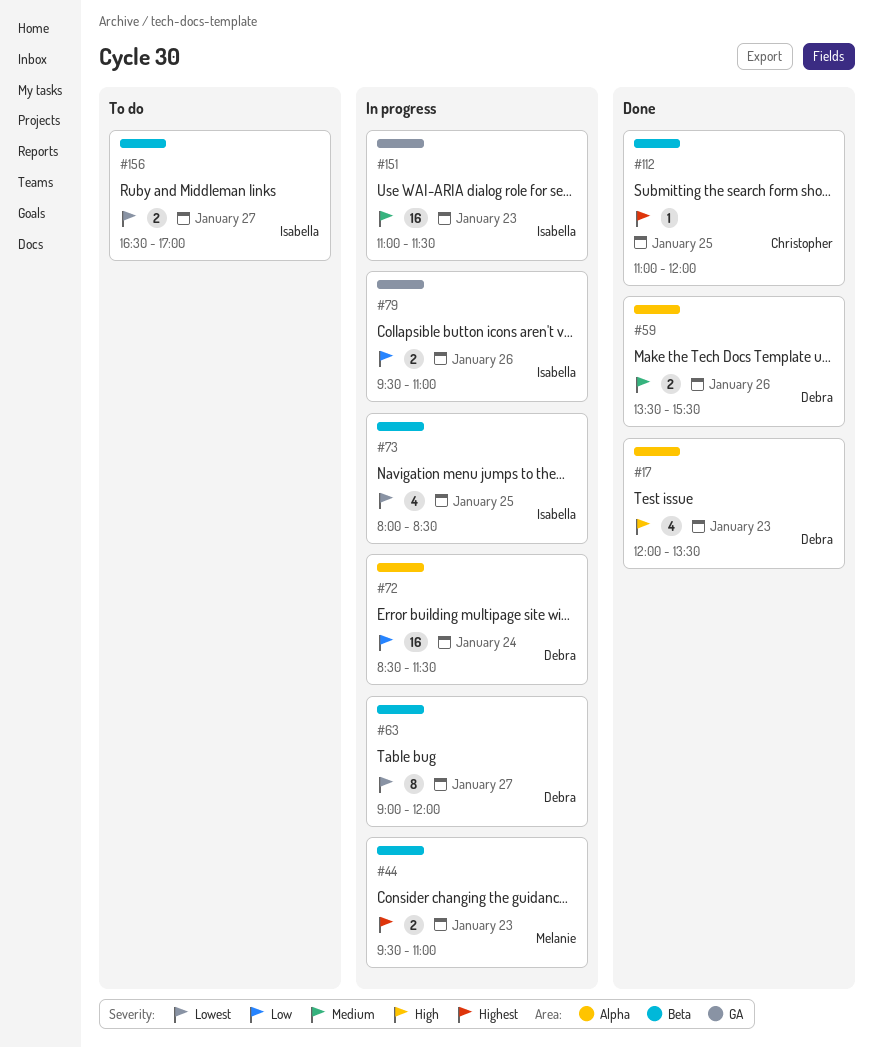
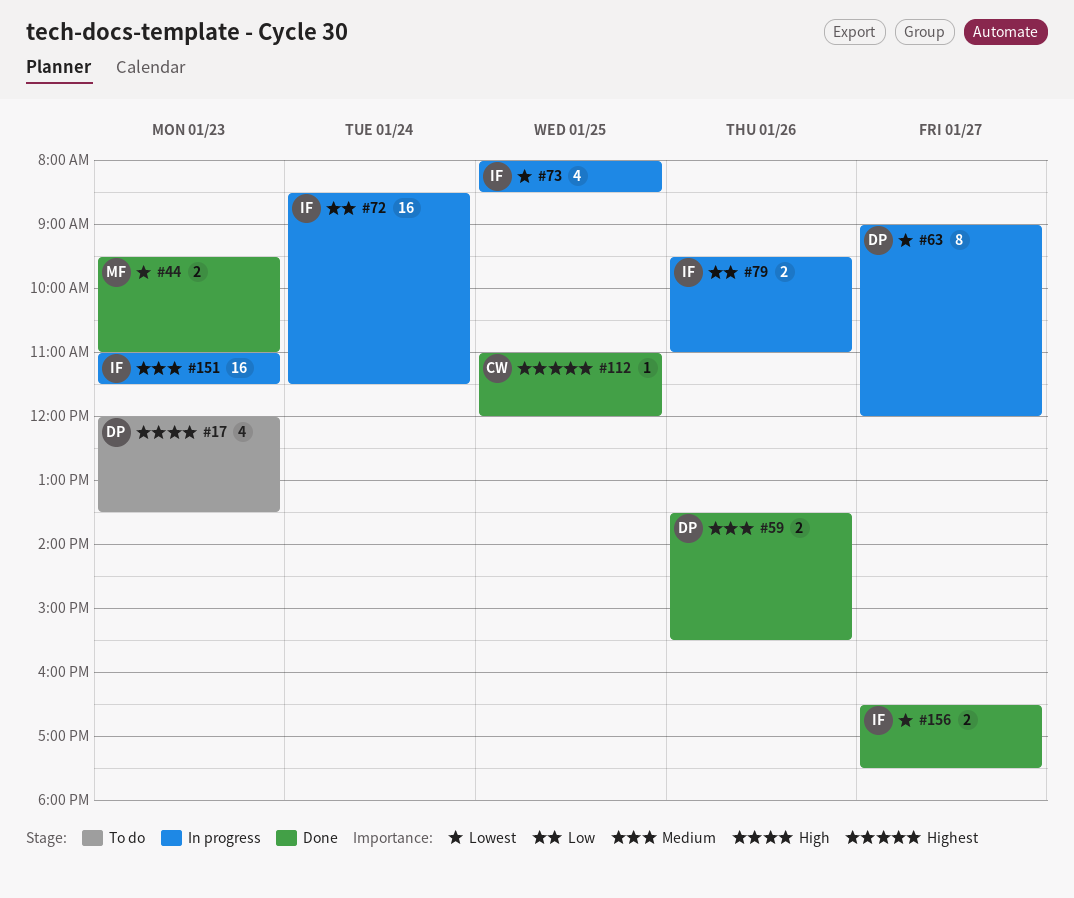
#17, status: Done -> To do
#44, status: In progress -> Done
#44, priority: Highest -> Lowest
#72, owner: Debra -> Isabella
#156, status: To do -> Done
#156, ends: 17:00 -> 17:30

